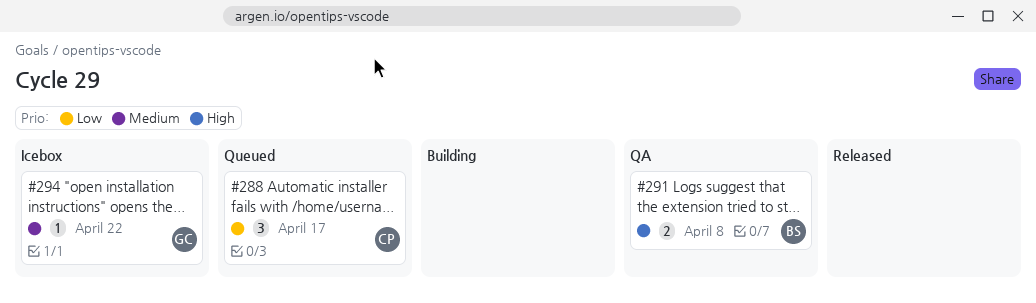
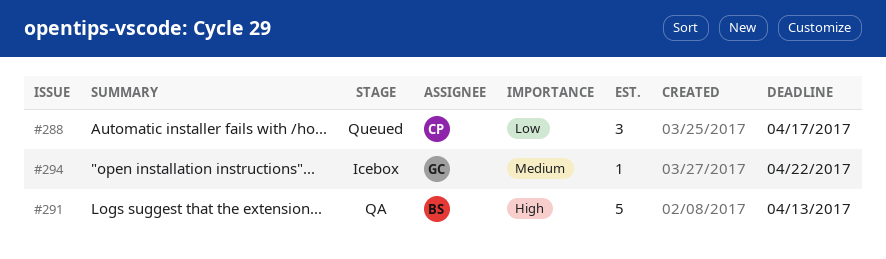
#291, estimate: 2 -> 5
#291, due: Apr 8 -> Apr 13

